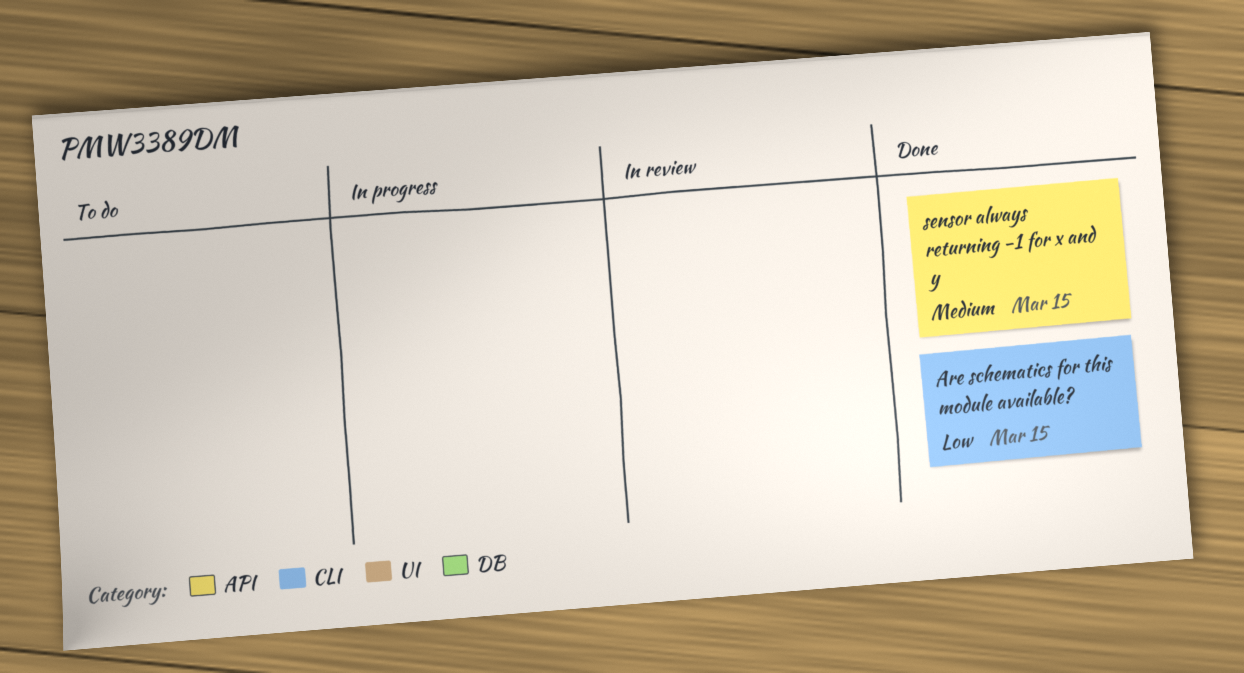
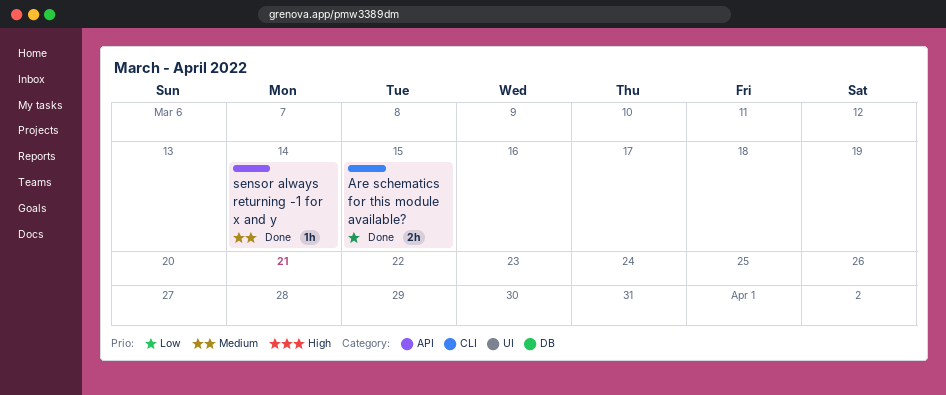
sensor always returning -1 for x and y, due: Mar 15 -> Mar 14

